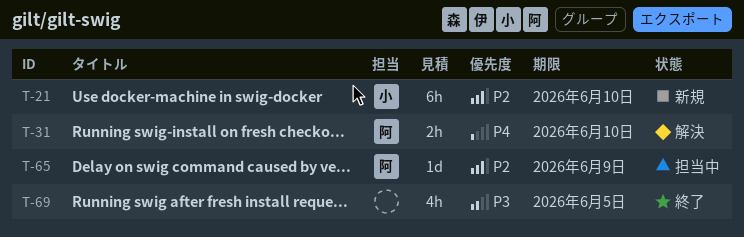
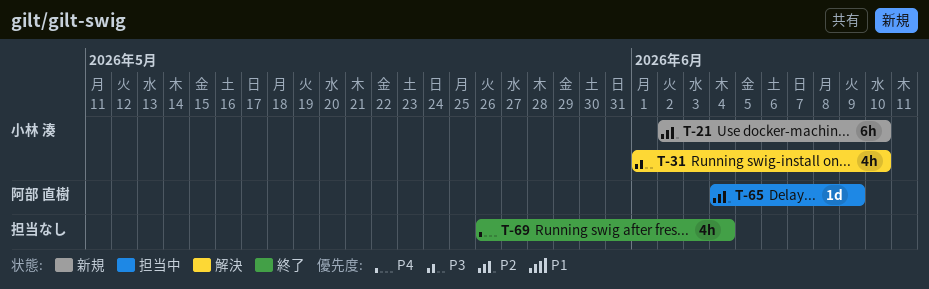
T-31, owner: 阿部 直樹 -> 小林 湊
T-31, priority: P4 -> P3
T-31, estimate: 2h -> 4h
T-69, priority: P3 -> P4
T-69, due: Jun 5 -> Jun 4

